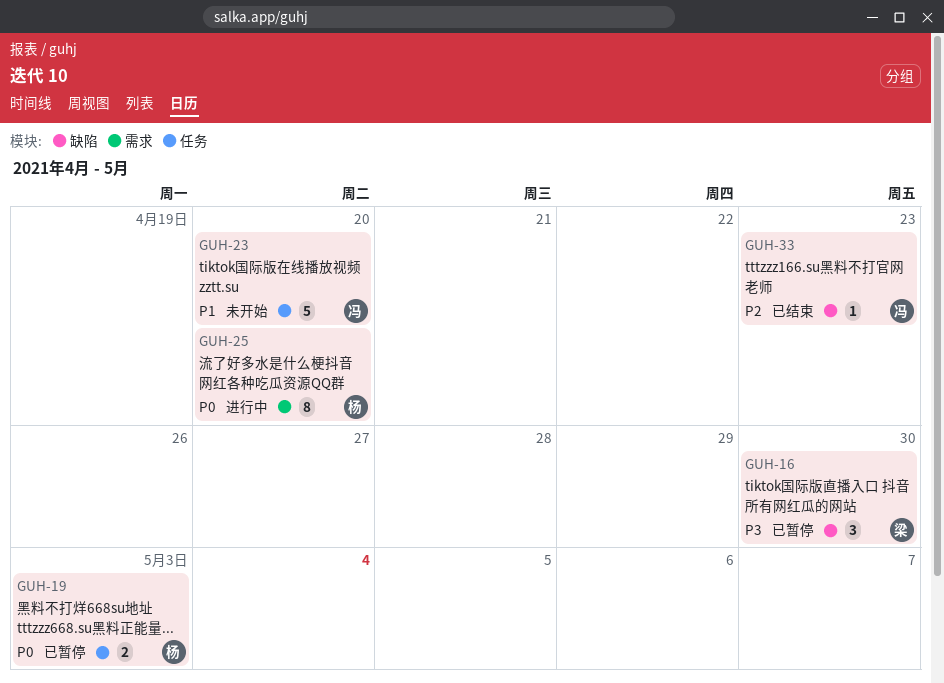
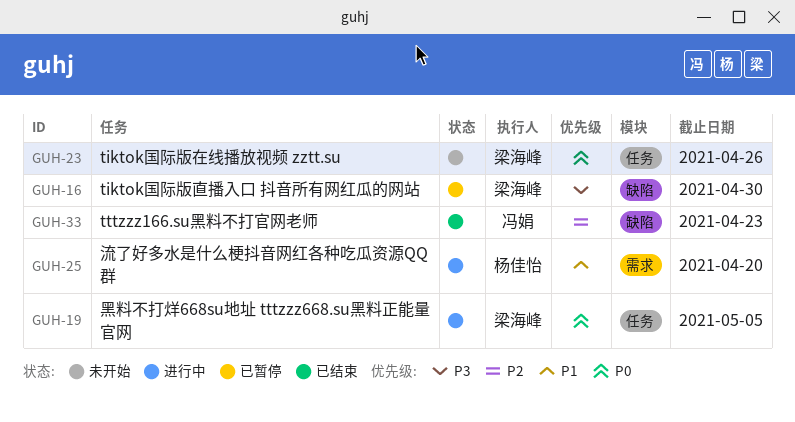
GUH-19, status: 已暂停 -> 进行中
GUH-19, owner: 杨佳怡 -> 梁海峰
GUH-19, due: May 3 -> May 5
GUH-23, owner: 冯娟 -> 梁海峰
GUH-23, priority: P1 -> P0
GUH-23, due: Apr 20 -> Apr 26
GUH-25, priority: P0 -> P1

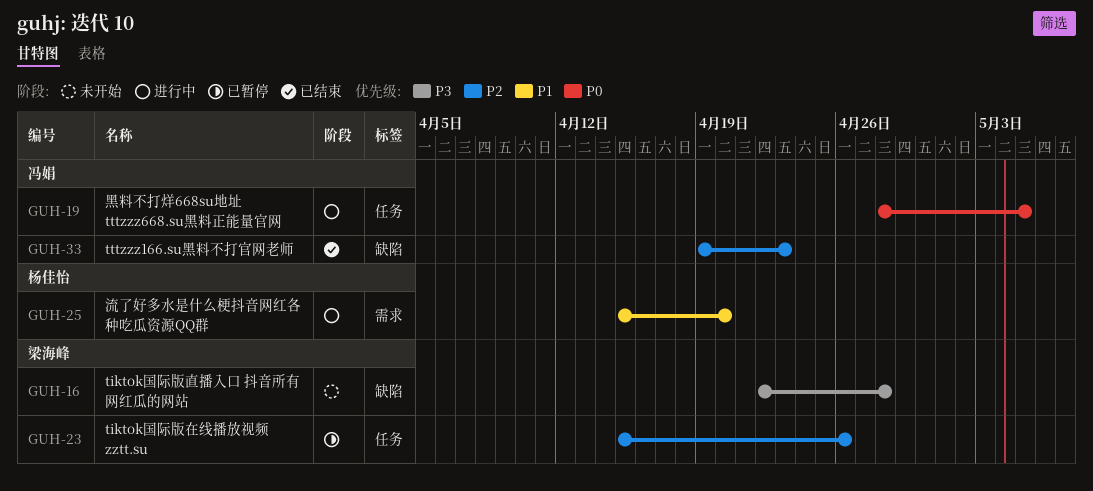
GUH-16, status: 已暂停 -> 未开始
GUH-16, due: Apr 30 -> Apr 28
GUH-19, owner: 梁海峰 -> 冯娟
GUH-23, status: 未开始 -> 已暂停
GUH-23, priority: P0 -> P2

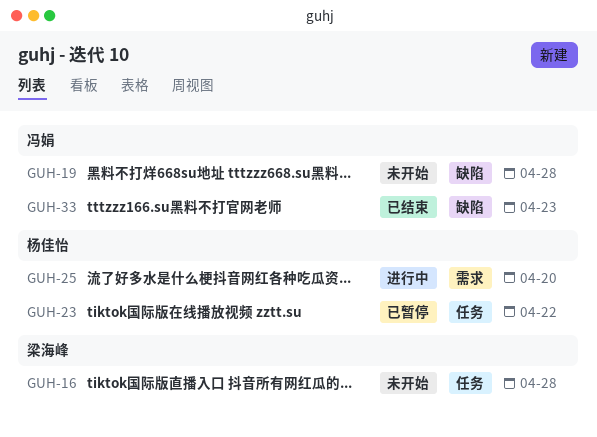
GUH-16, label: 缺陷 -> 任务
GUH-19, status: 进行中 -> 未开始
GUH-19, label: 任务 -> 缺陷
GUH-19, due: May 5 -> Apr 28
GUH-23, owner: 梁海峰 -> 杨佳怡
GUH-23, due: Apr 26 -> Apr 22

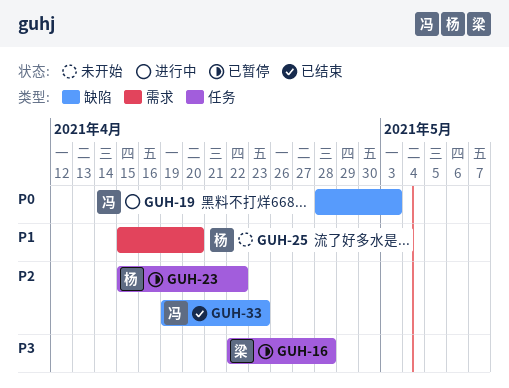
GUH-16, status: 未开始 -> 已暂停
GUH-19, status: 未开始 -> 进行中
GUH-19, due: Apr 28 -> May 3
GUH-25, status: 进行中 -> 未开始

